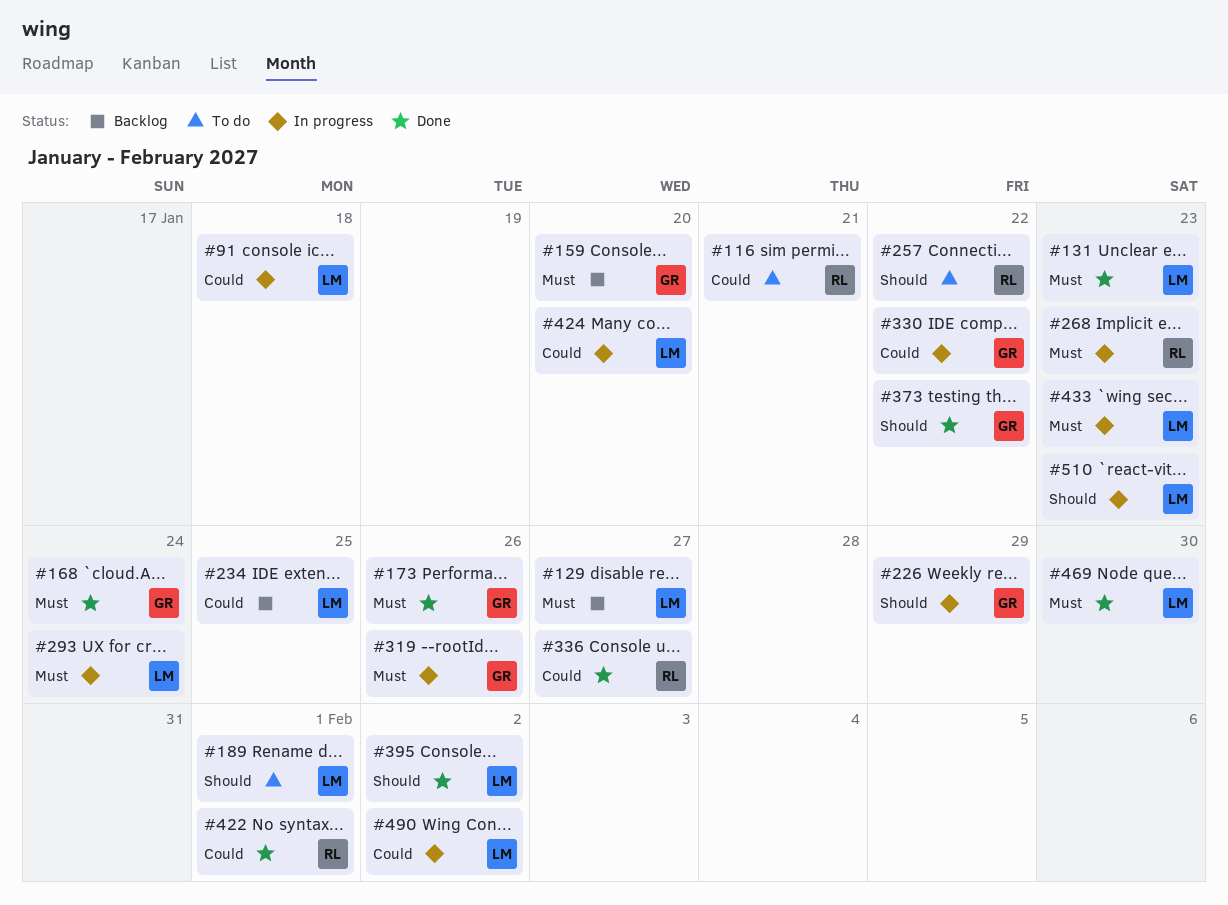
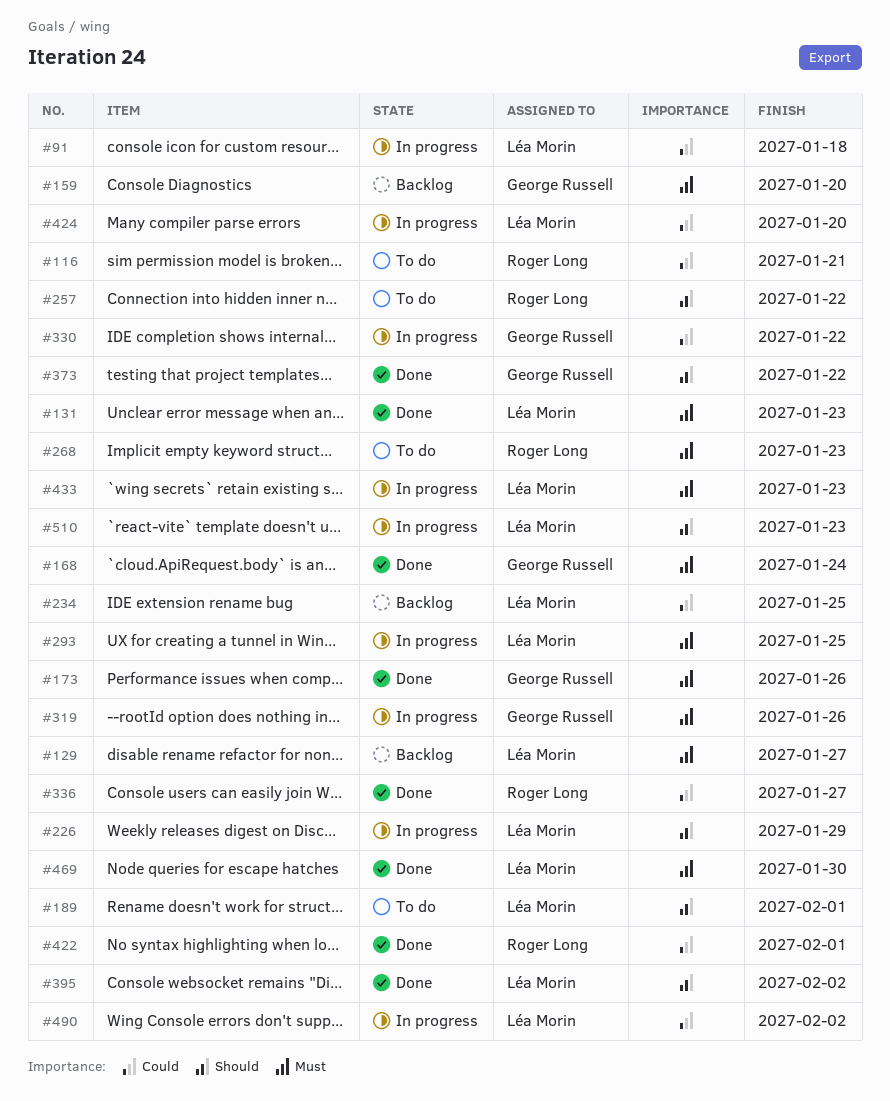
#226, owner: George Russell -> Léa Morin
#268, status: In progress -> To do
#293, due: Jan 24 -> Jan 25

